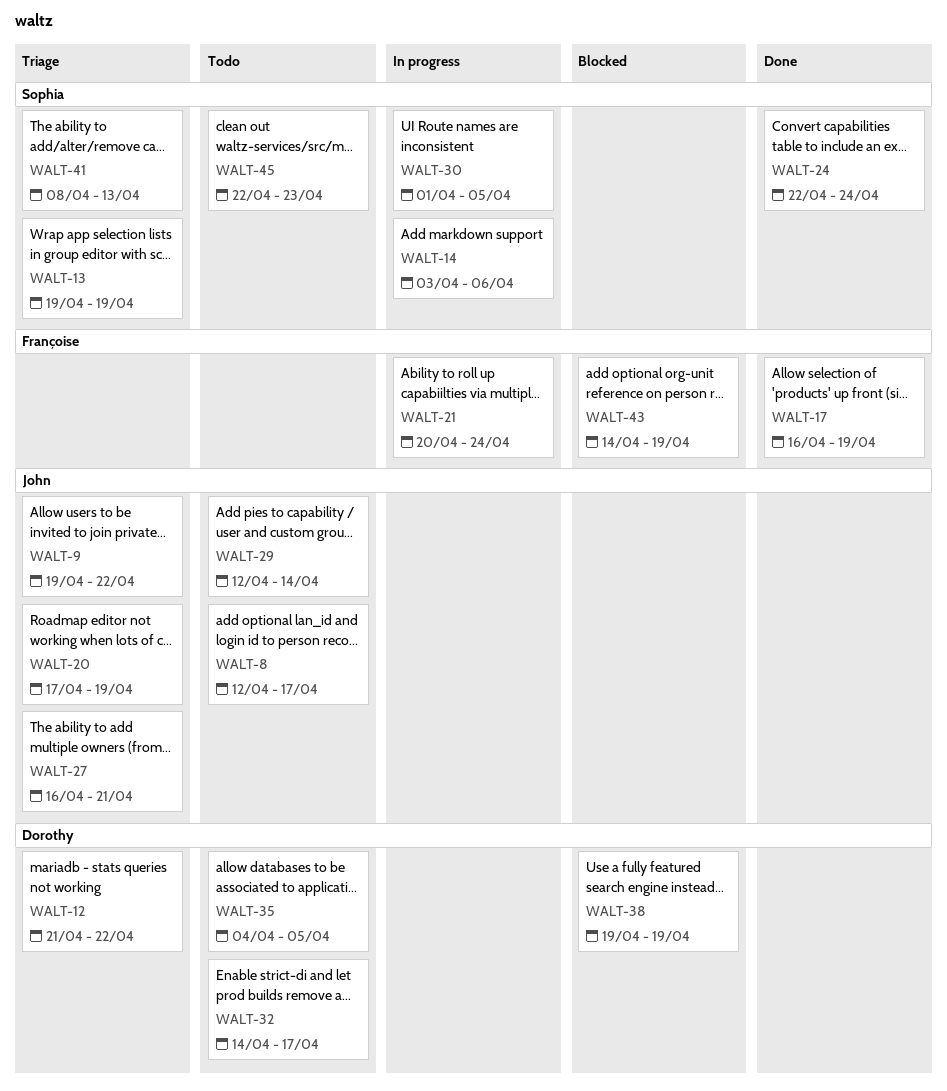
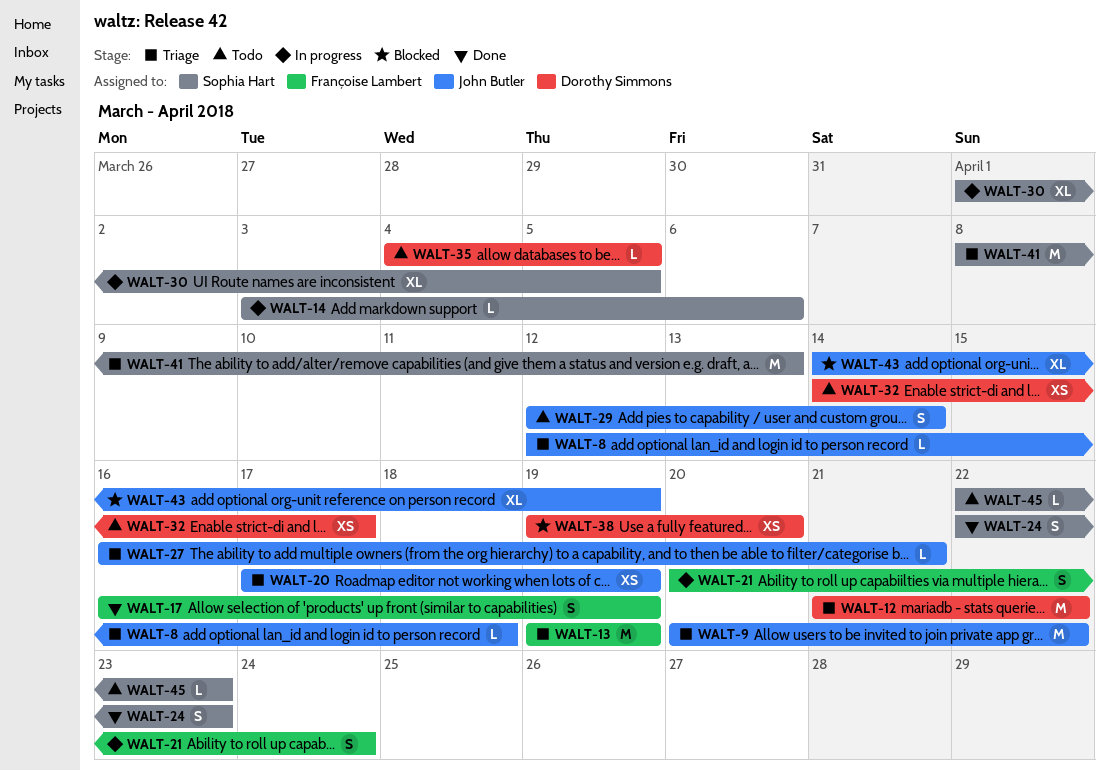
WALT-8, status: Todo -> Triage
WALT-8, due: Apr 17 -> Apr 18
WALT-9, start: Apr 19 -> Apr 20
WALT-13, owner: Sophia Hart -> Françoise Lambert
WALT-24, due: Apr 24 -> Apr 23
WALT-38, due: Apr 19 -> Apr 20
WALT-43, owner: Françoise Lambert -> John Butler

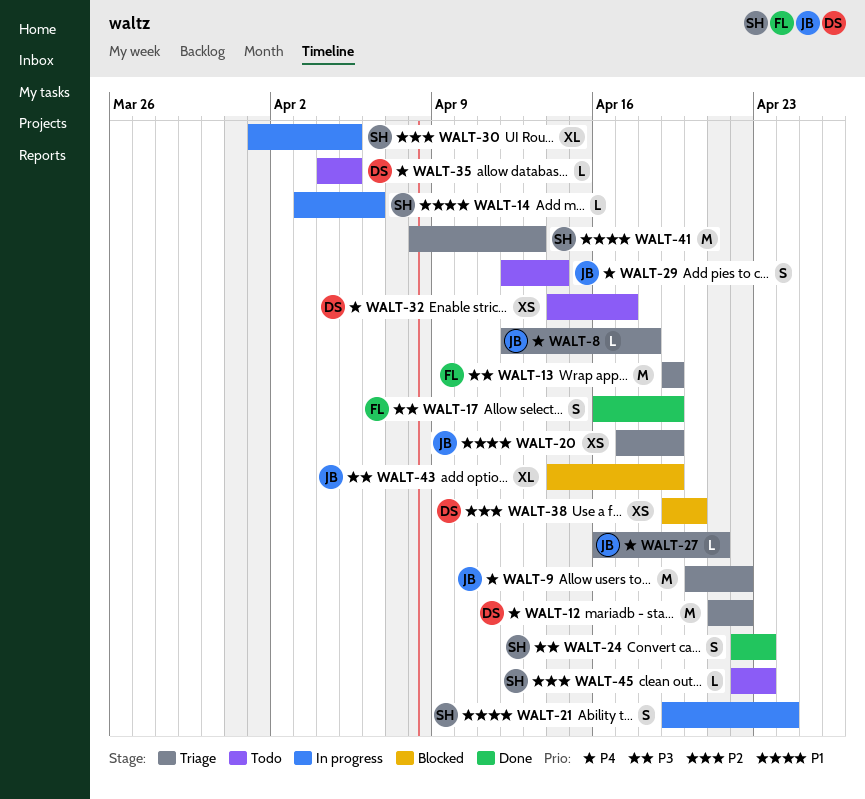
WALT-21, owner: Françoise Lambert -> Sophia Hart
WALT-21, start: Apr 20 -> Apr 19

